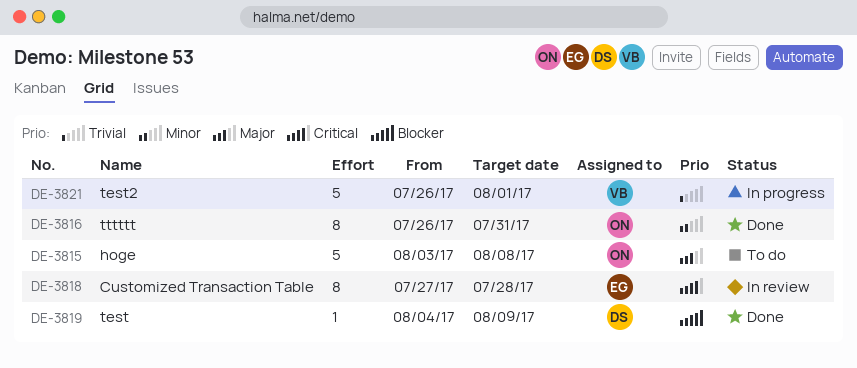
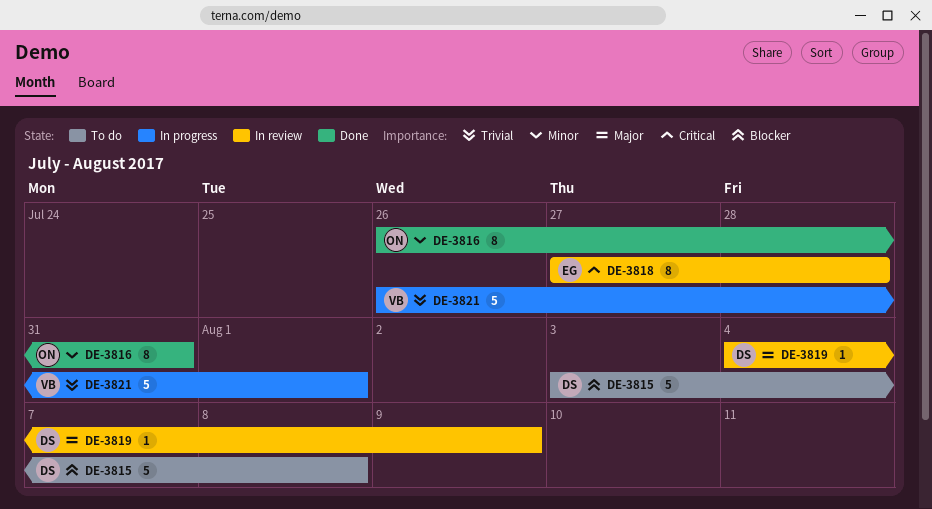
DE-3815, owner: ON -> DS
DE-3815, priority: Major -> Blocker
DE-3819, status: Done -> In review
DE-3819, priority: Blocker -> Major

